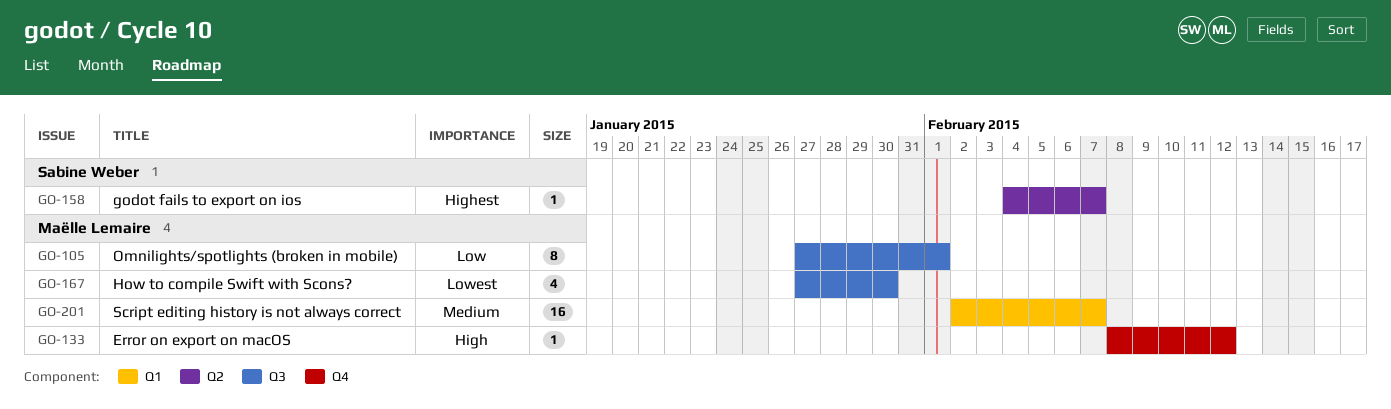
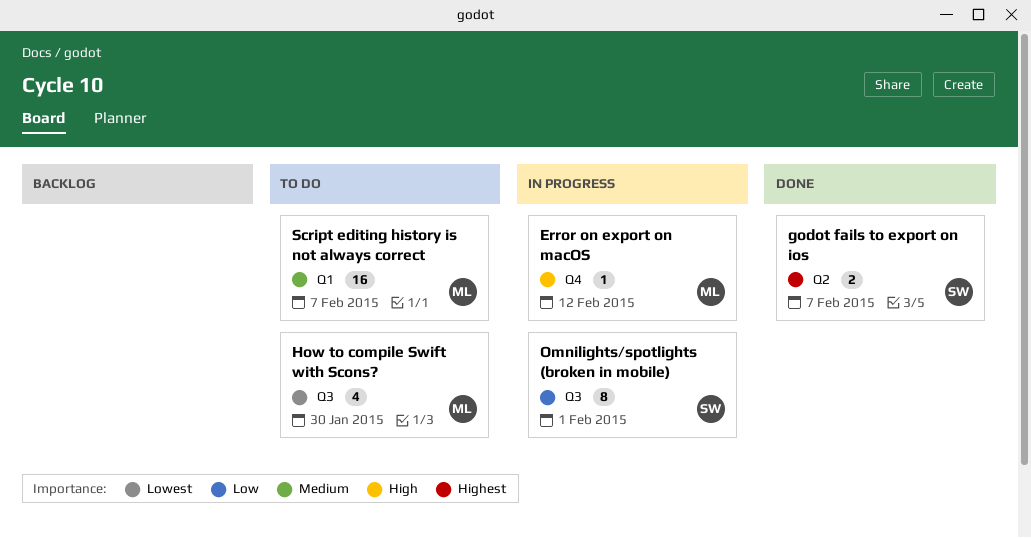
godot fails to export on ios, estimate: 1 -> 2
Omnilights/spotlights (broken in mobile), owner: Maëlle Lemaire -> Sabine Weber

